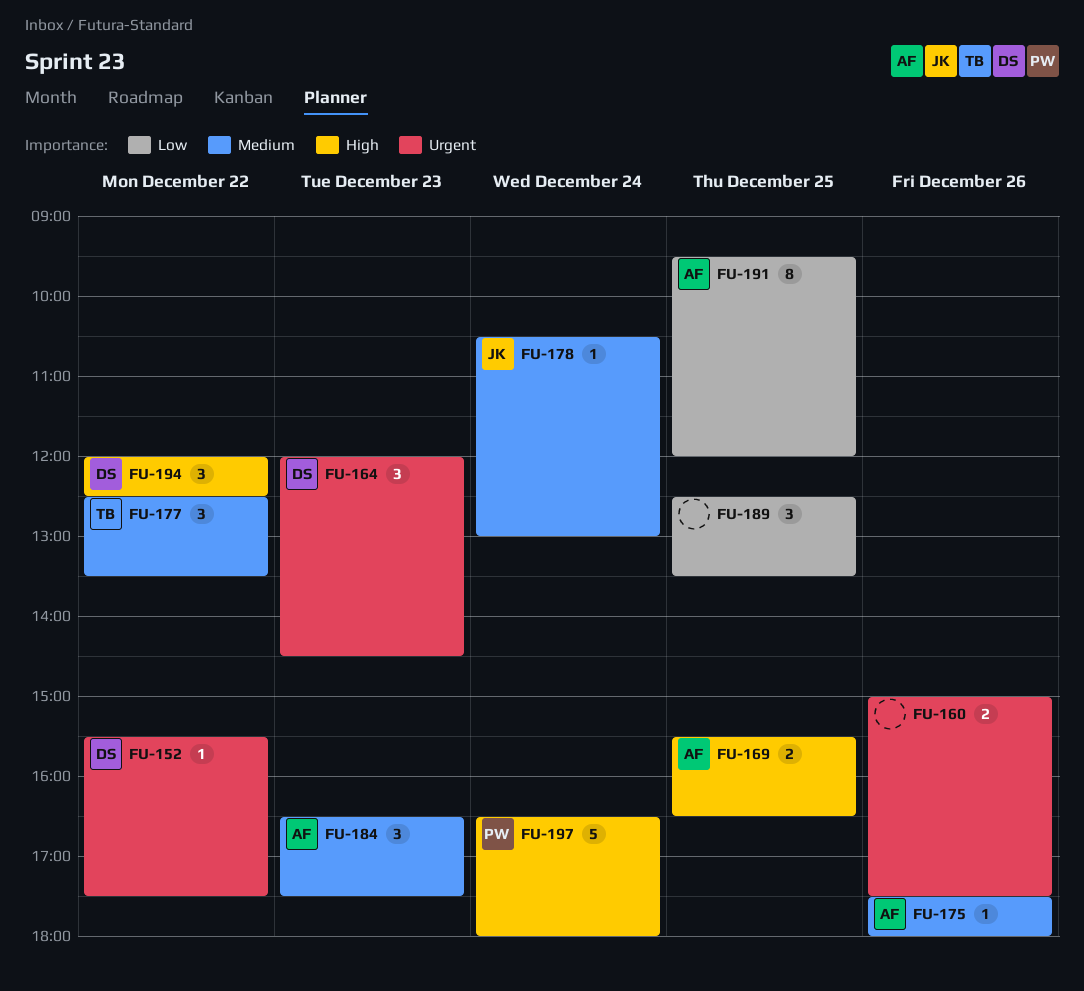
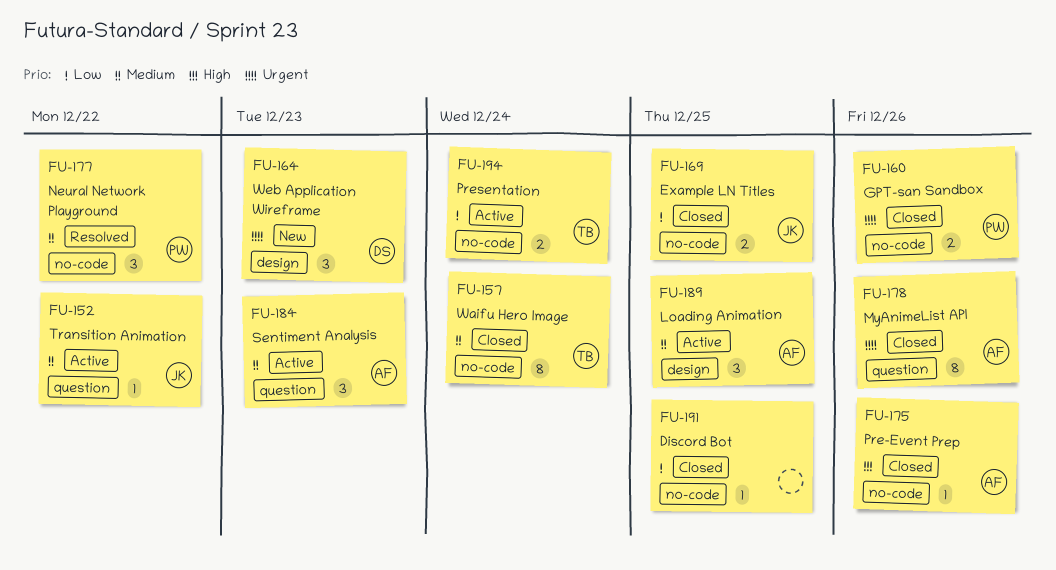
FU-152, owner: DS -> JK
FU-152, priority: Urgent -> Medium
FU-157: none -> present
FU-160, owner: none -> PW
FU-169, owner: AF -> JK
FU-169, priority: High -> Low
FU-175, priority: Medium -> High
FU-177, owner: TB -> PW
FU-178, owner: JK -> AF
FU-178, priority: Medium -> Urgent
FU-178, estimate: 1 -> 8
FU-178, day: Dec 24 -> Dec 26
FU-189, owner: none -> AF
FU-189, priority: Low -> Medium
FU-191, owner: AF -> none
FU-191, estimate: 8 -> 1
FU-194, owner: DS -> TB
FU-194, priority: High -> Low
FU-194, estimate: 3 -> 2
FU-194, day: Dec 22 -> Dec 24
FU-197: present -> none

